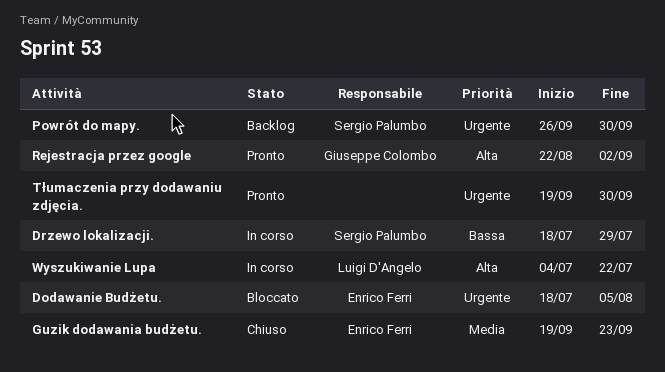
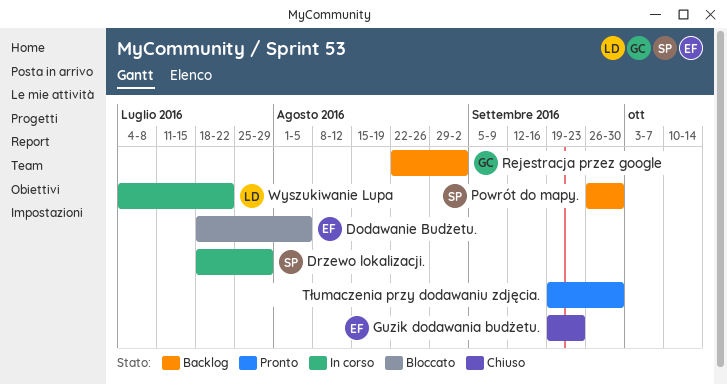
Rejestracja przez google, status: Pronto -> Backlog

